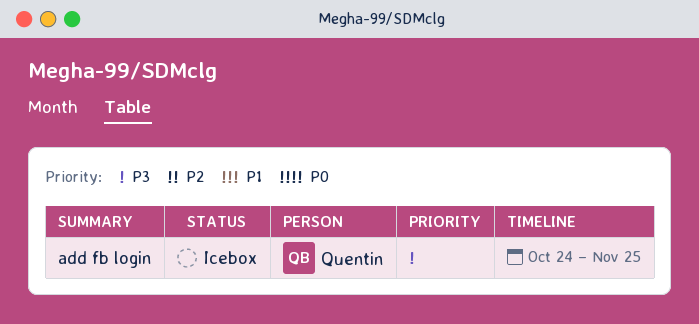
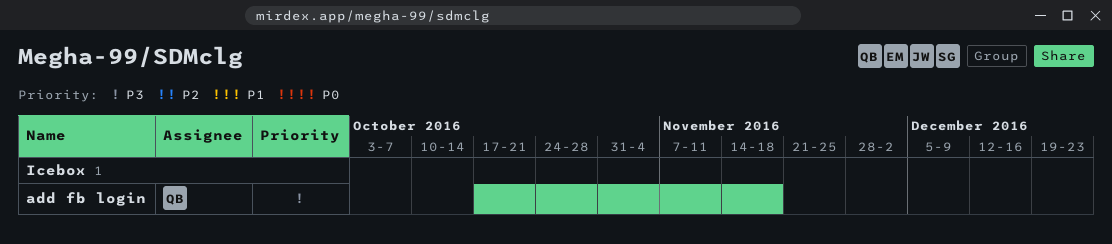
add fb login, start: Oct 24 -> Oct 17
add fb login, due: Nov 25 -> Nov 18

